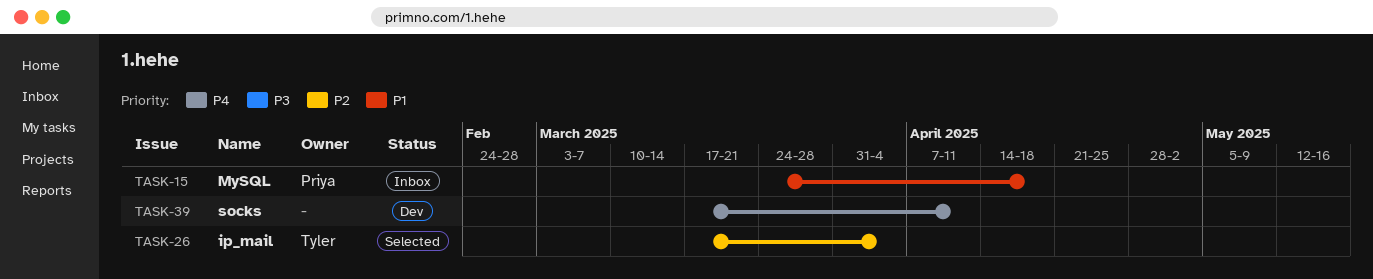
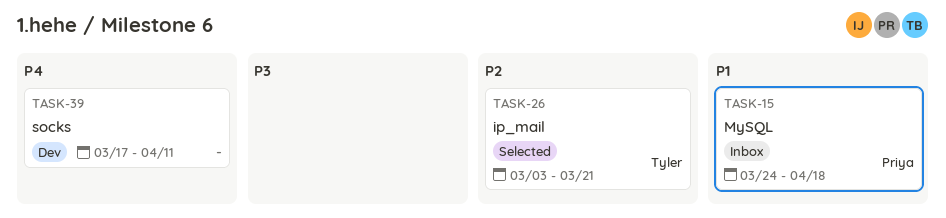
TASK-26, start: Mar 17 -> Mar 3
TASK-26, due: Apr 4 -> Mar 21

